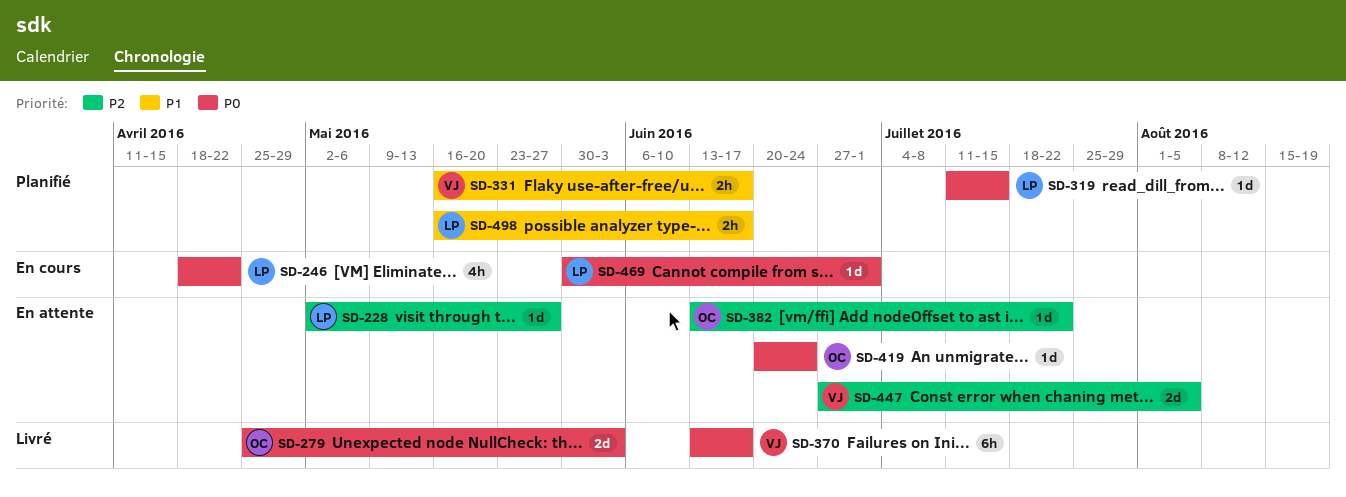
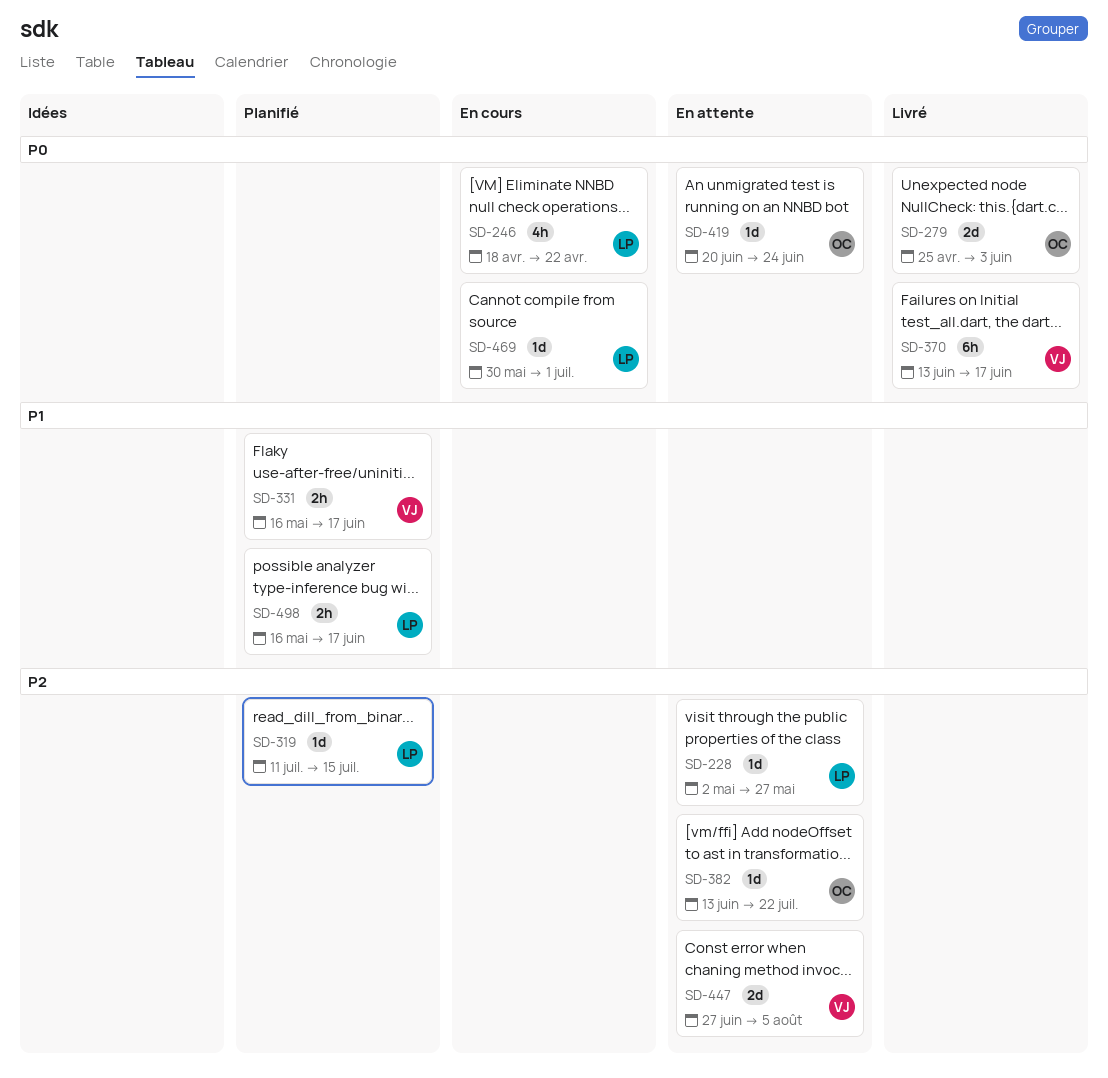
SD-319, priority: P0 -> P2

